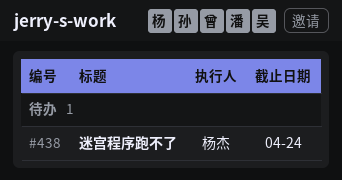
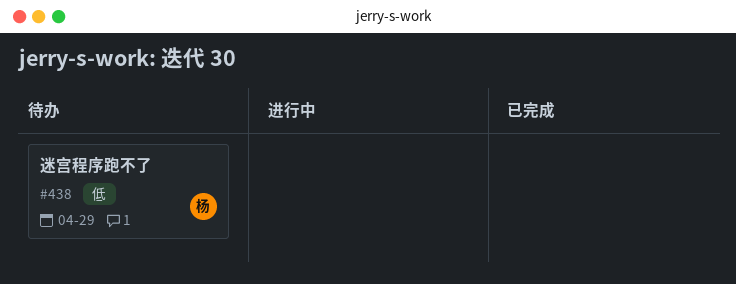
#438, due: Apr 24 -> Apr 29

